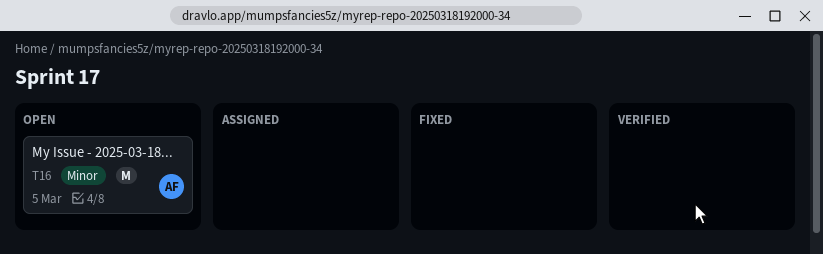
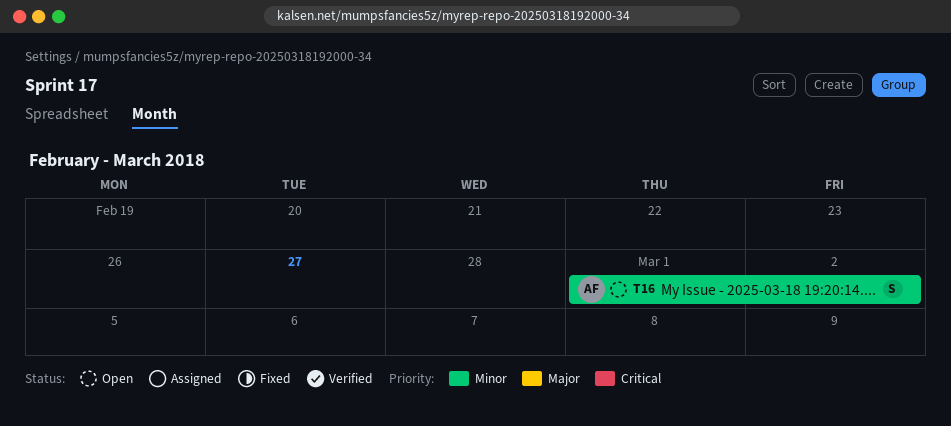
T16, estimate: M -> S
T16, due: Mar 5 -> Mar 2

